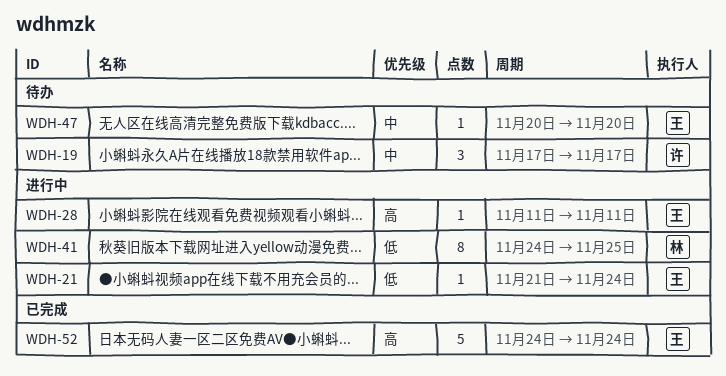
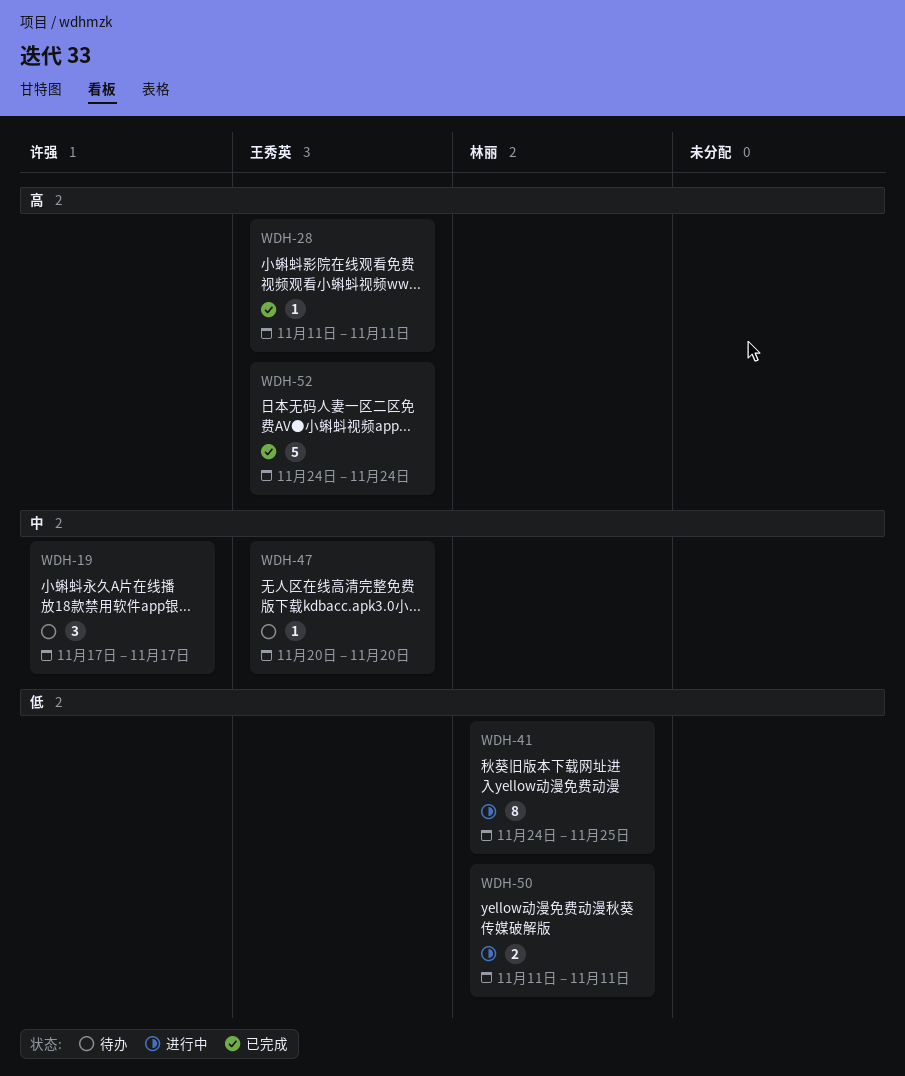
WDH-21: present -> none
WDH-28, status: 进行中 -> 已完成
WDH-50: none -> present

